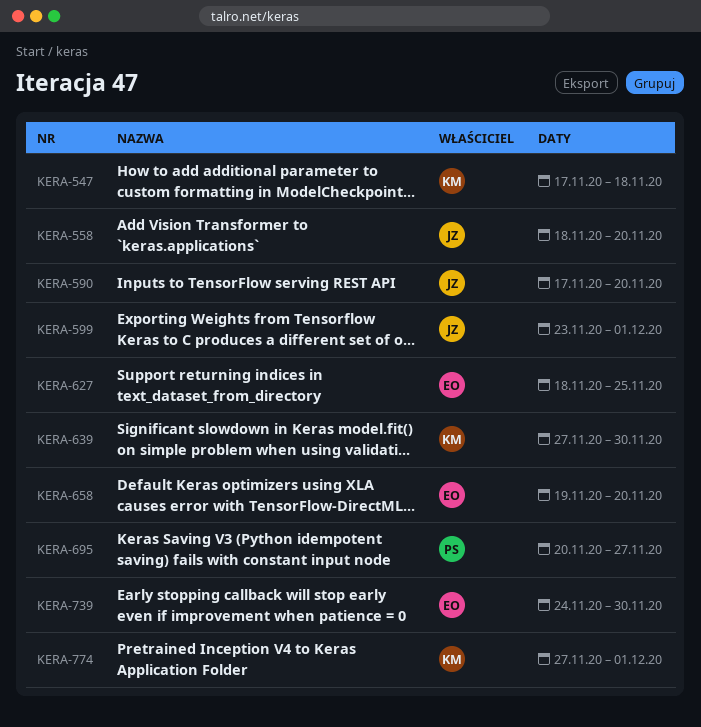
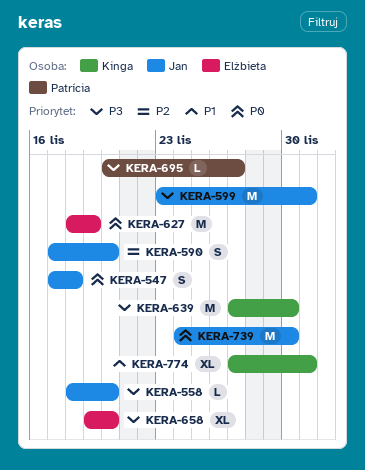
KERA-547, owner: Kinga -> Jan
KERA-627, due: Nov 25 -> Nov 19
KERA-739, owner: Elżbieta -> Jan

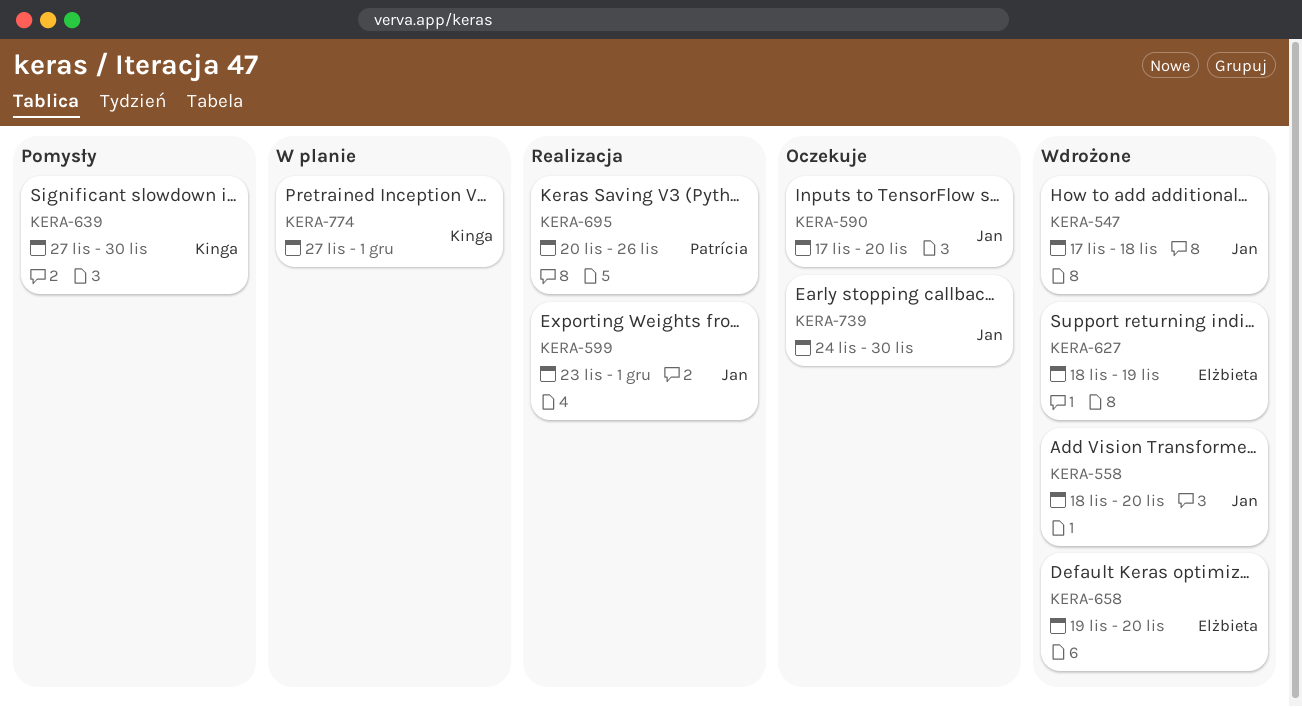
KERA-695, due: Nov 27 -> Nov 26

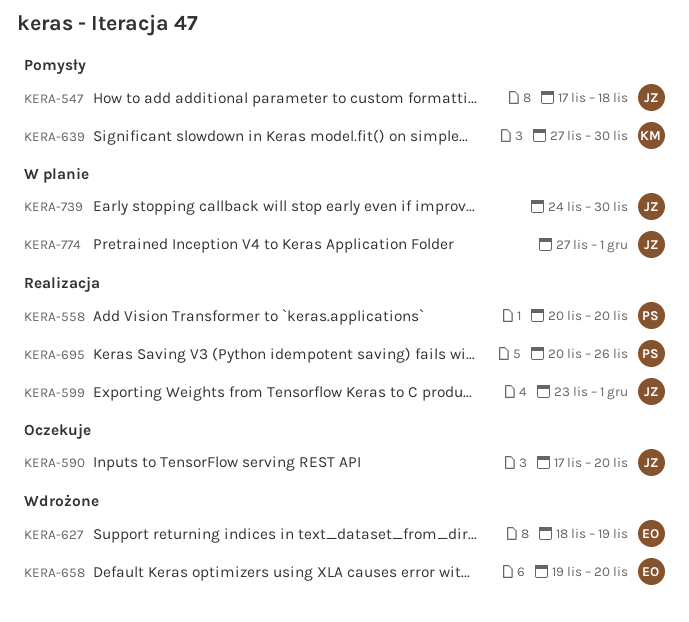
KERA-547, status: Wdrożone -> Pomysły
KERA-558, status: Wdrożone -> Realizacja
KERA-558, owner: Jan -> Patrícia
KERA-558, start: Nov 18 -> Nov 20
KERA-739, status: Oczekuje -> W planie
KERA-774, owner: Kinga -> Jan

